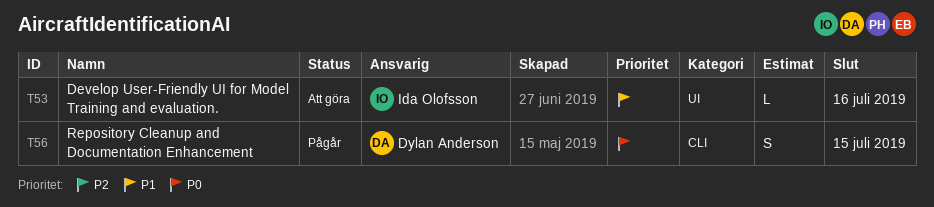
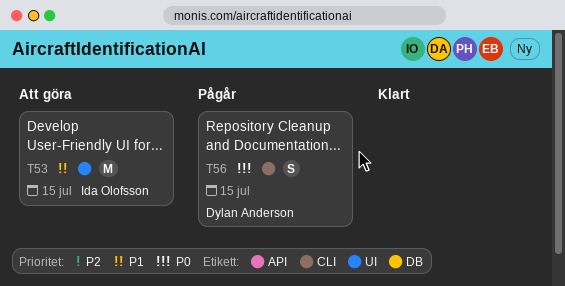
T53, estimate: L -> M
T53, due: Jul 16 -> Jul 15

